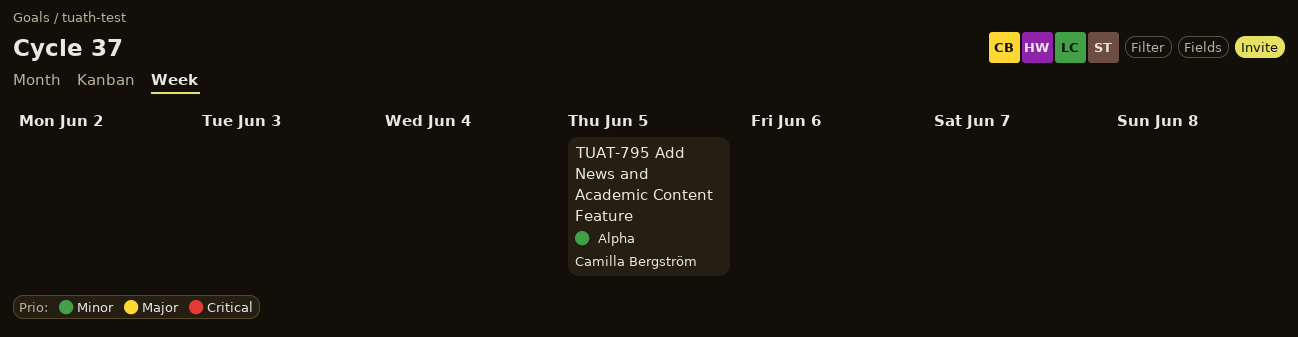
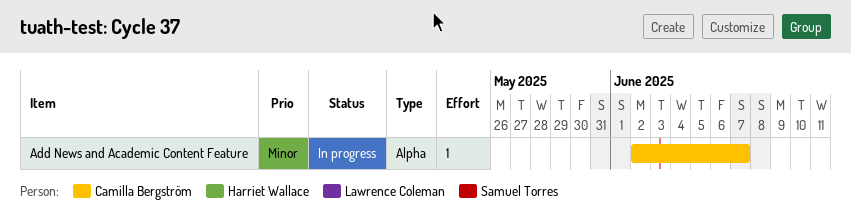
Add News and Academic Content Feature, due: Jun 5 -> Jun 7

